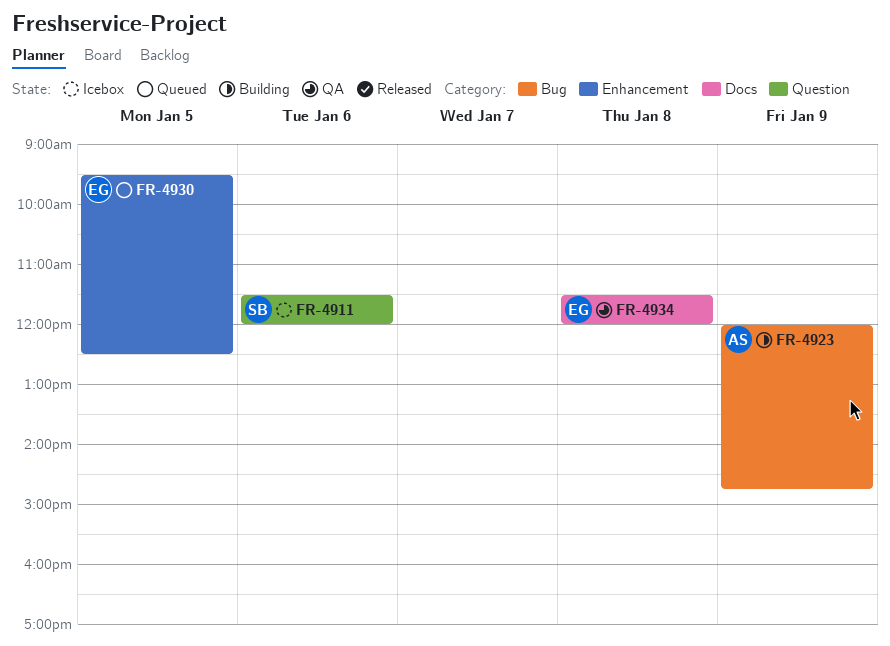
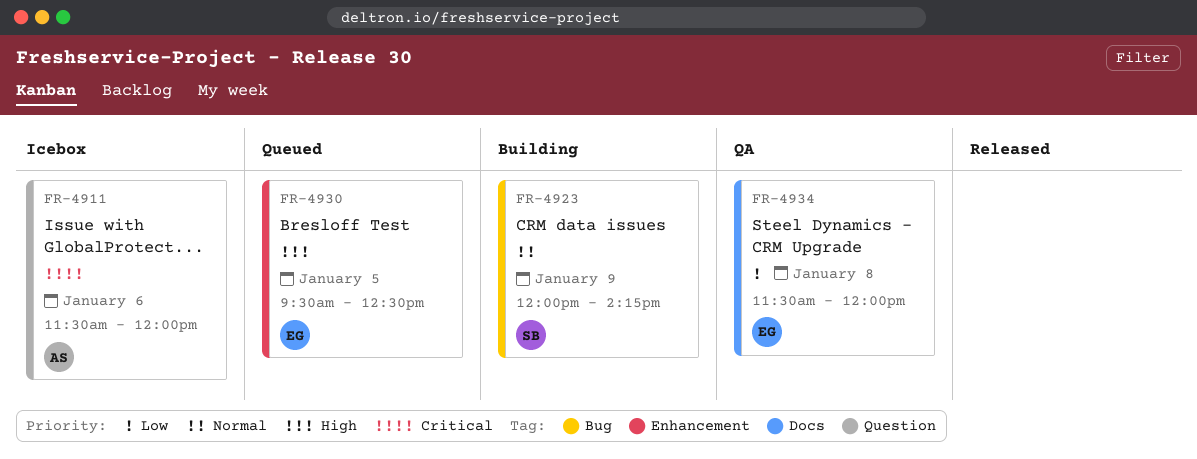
FR-4911, owner: SB -> AS
FR-4923, owner: AS -> SB
FR-4923, ends: 14:45 -> 14:15

